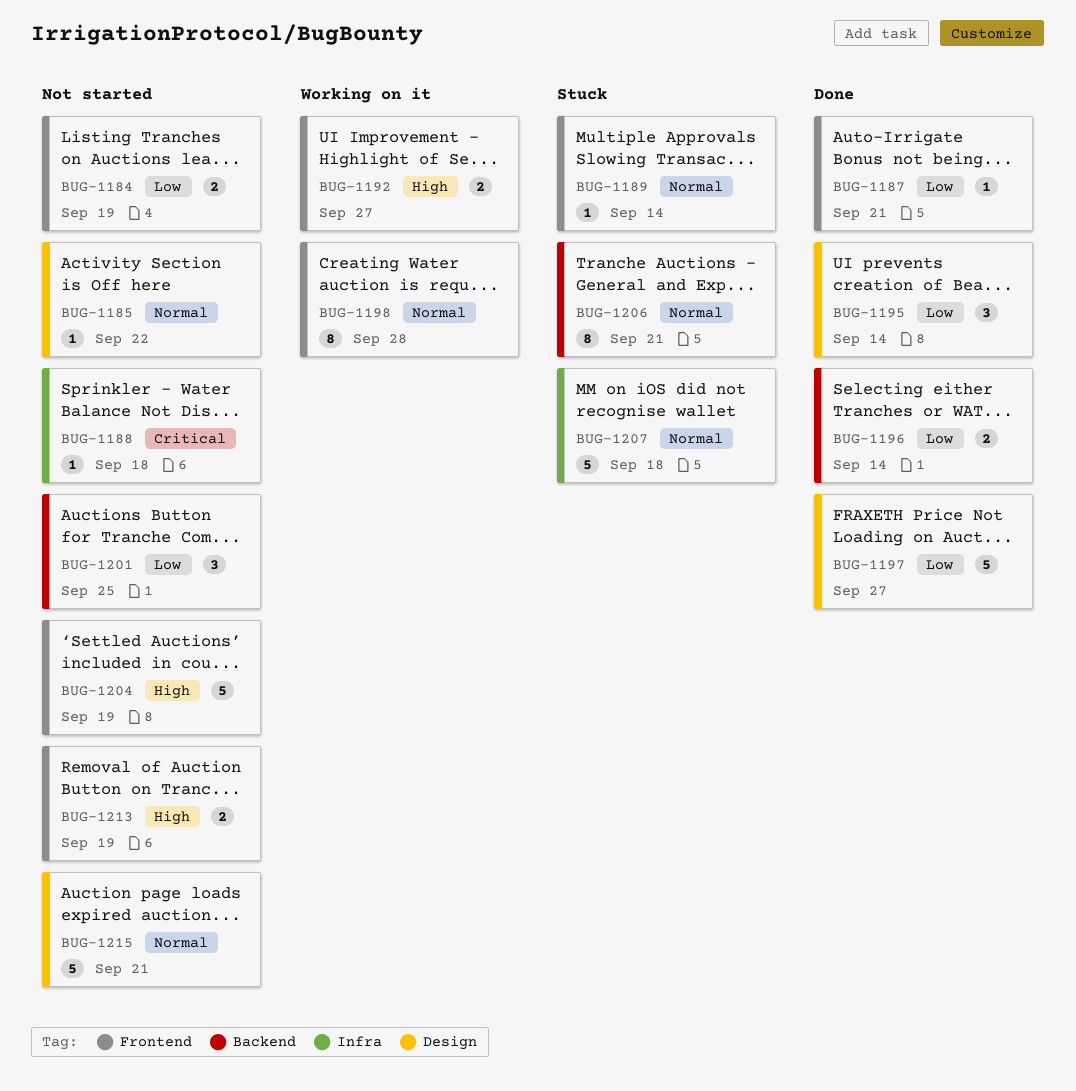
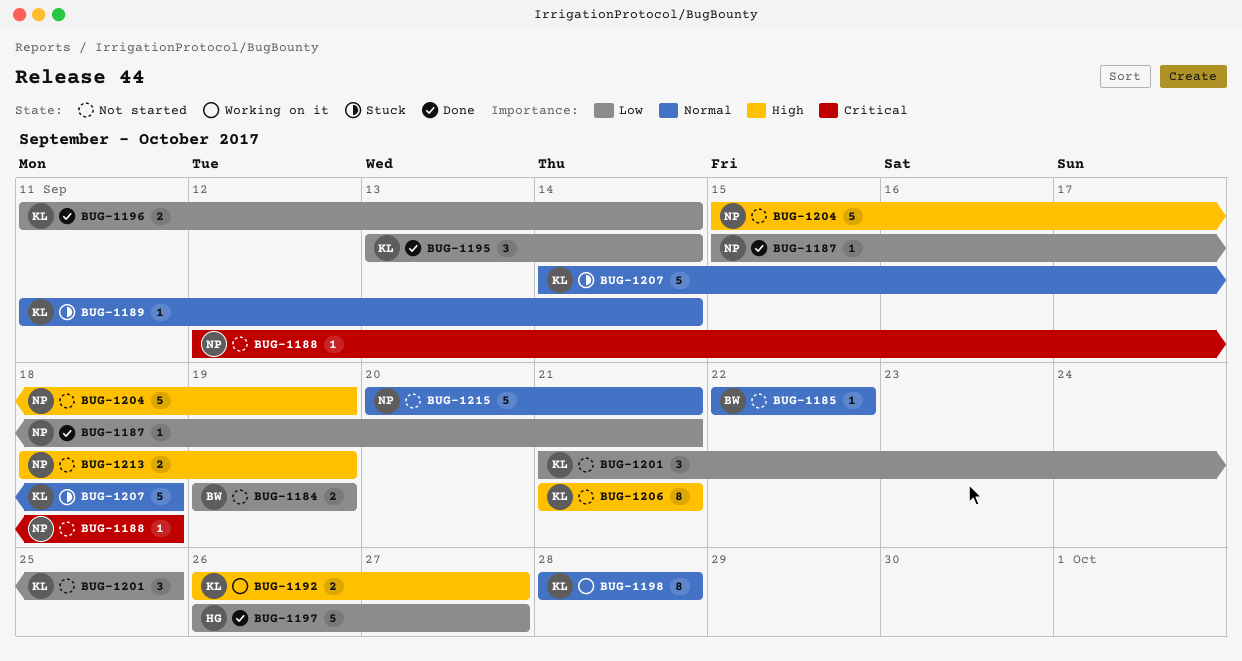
BUG-1206, status: Stuck -> Not started
BUG-1206, priority: Normal -> High

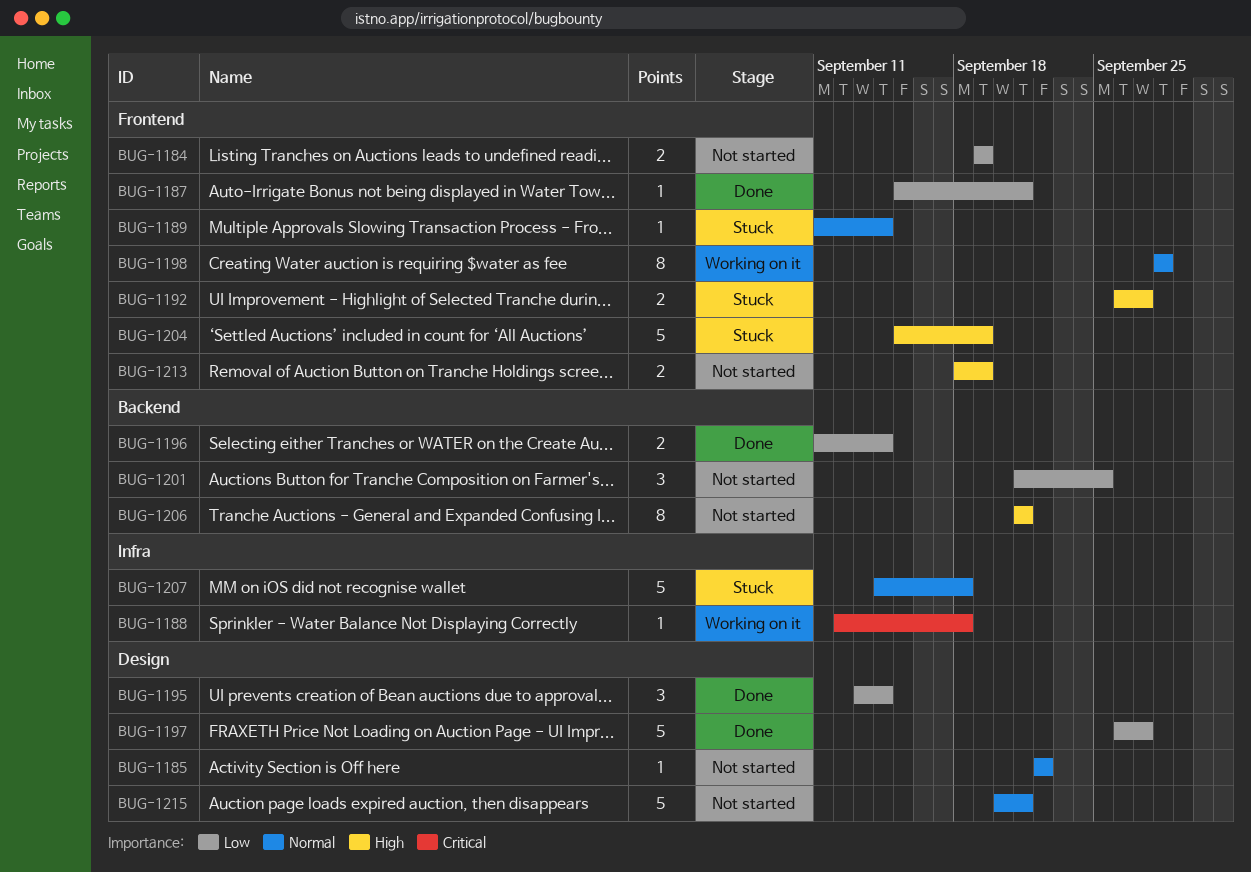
BUG-1188, status: Not started -> Working on it
BUG-1192, status: Working on it -> Stuck
BUG-1204, status: Not started -> Stuck

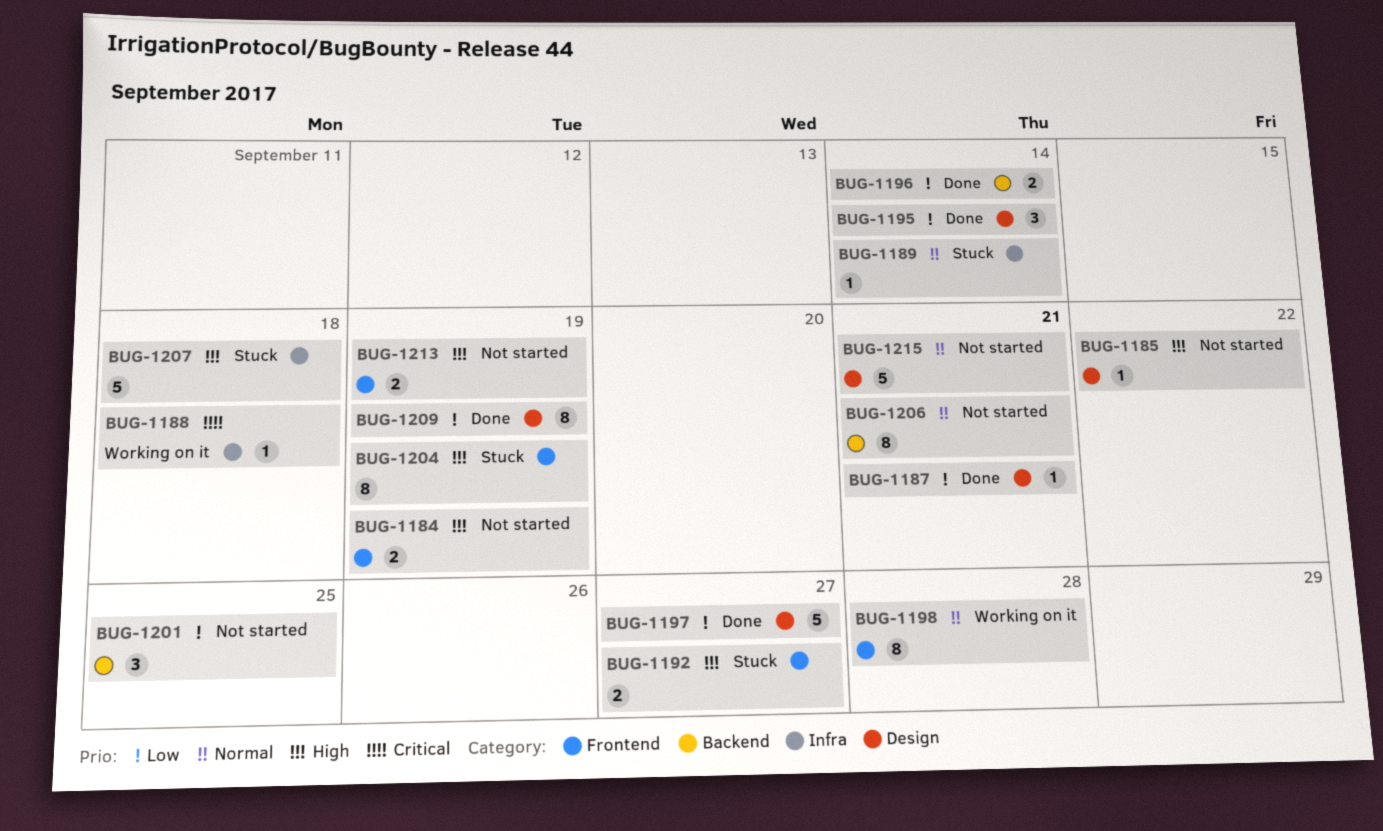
BUG-1184, priority: Low -> High
BUG-1185, priority: Normal -> High
BUG-1187, label: Frontend -> Design
BUG-1189, label: Frontend -> Infra
BUG-1204, estimate: 5 -> 8
BUG-1206, priority: High -> Normal
BUG-1207, priority: Normal -> High
BUG-1209: none -> present

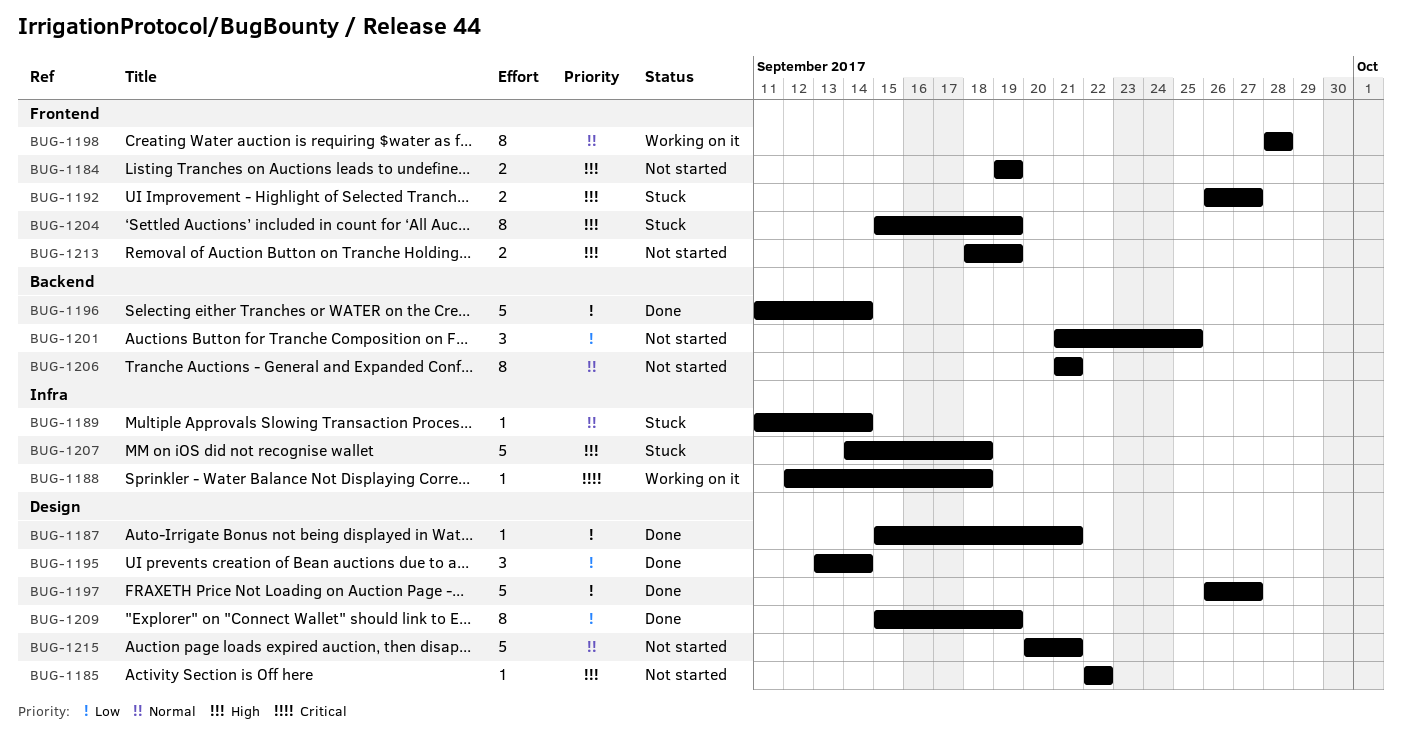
BUG-1196, estimate: 2 -> 5

